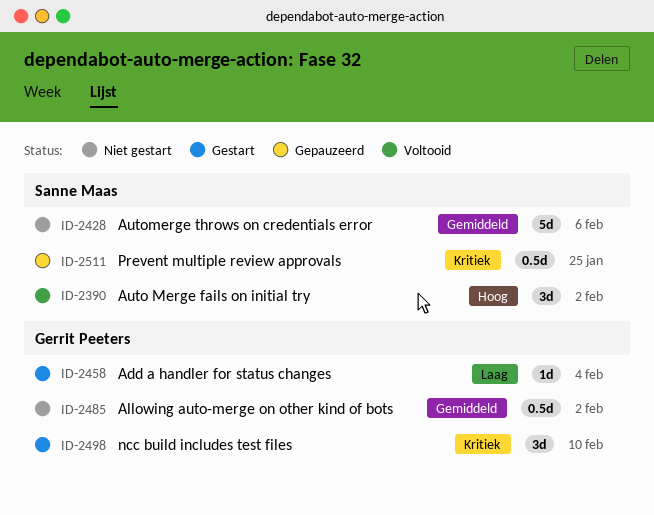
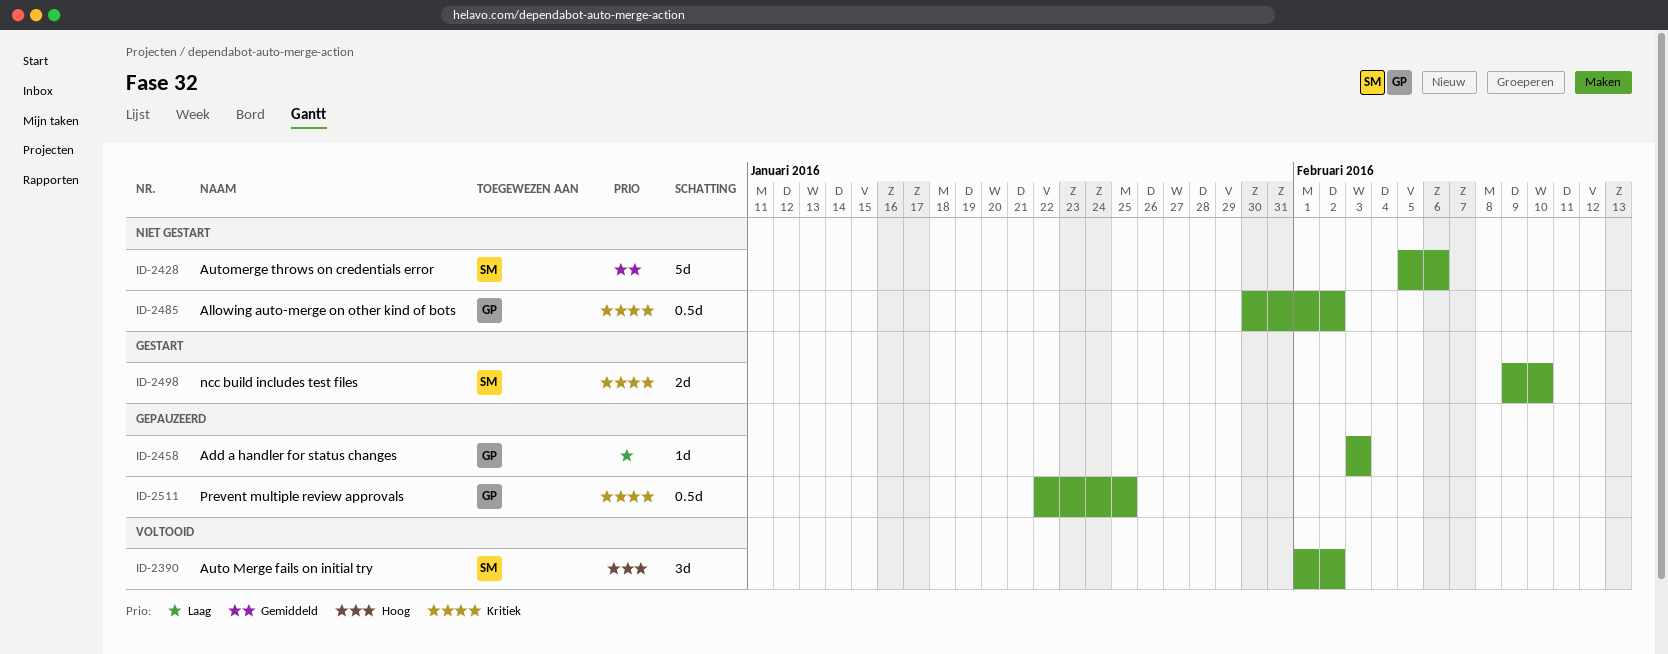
ID-2458, status: Gestart -> Gepauzeerd
ID-2458, due: Feb 4 -> Feb 3
ID-2485, priority: Gemiddeld -> Kritiek
ID-2498, owner: Gerrit Peeters -> Sanne Maas
ID-2498, estimate: 3d -> 2d
ID-2511, owner: Sanne Maas -> Gerrit Peeters

